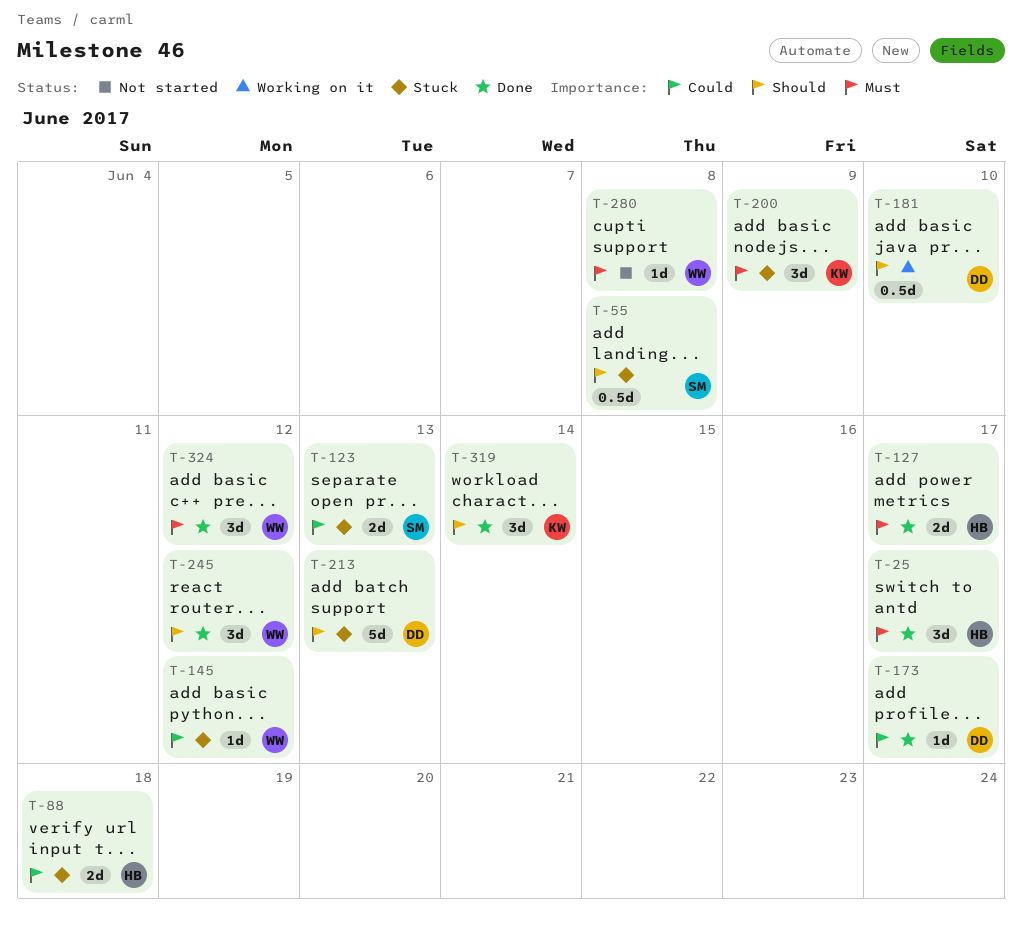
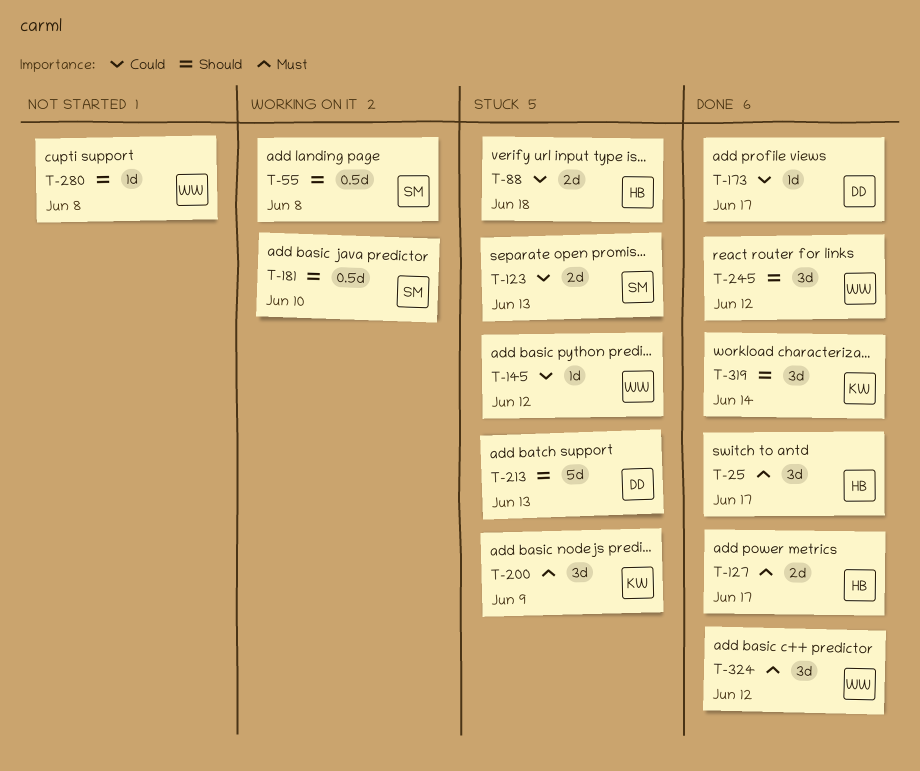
T-55, status: Stuck -> Working on it
T-181, owner: DD -> SM
T-280, priority: Must -> Should

